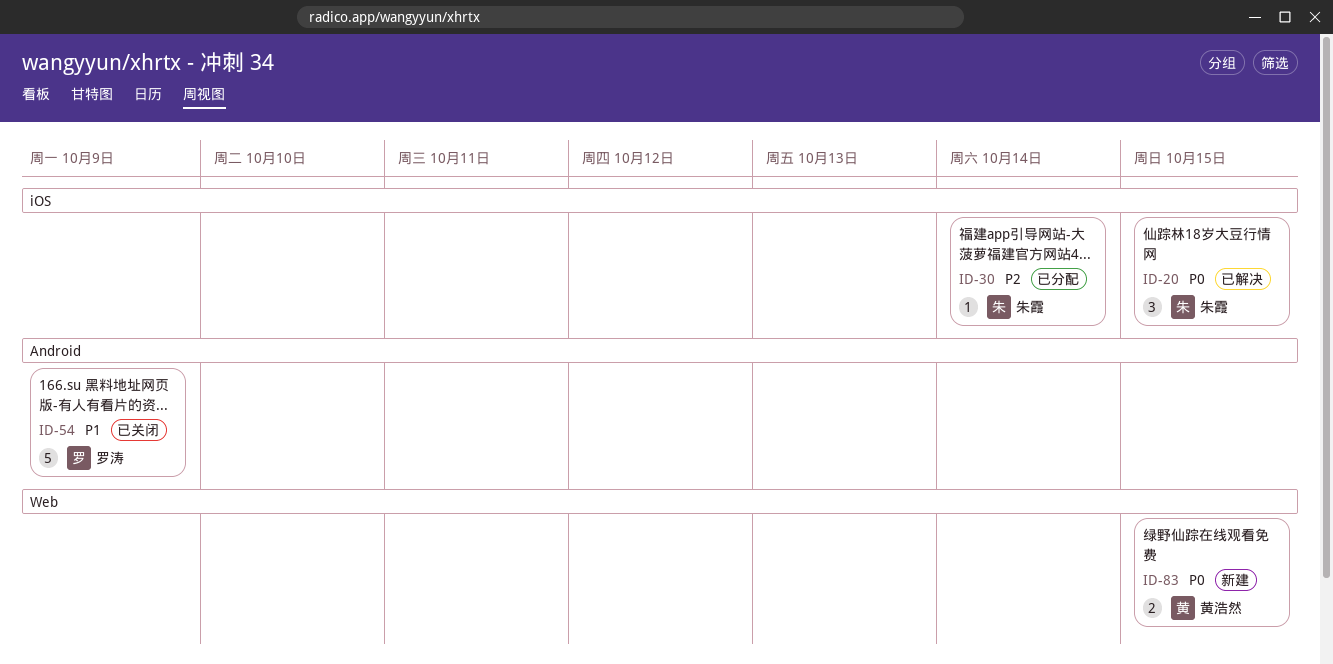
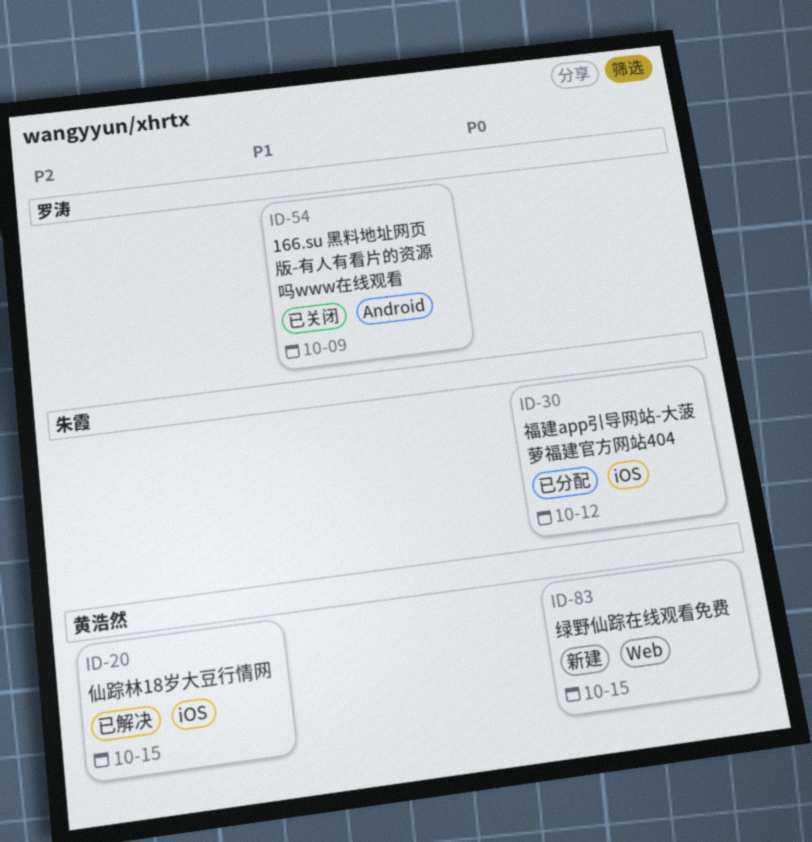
ID-20, owner: 朱霞 -> 黄浩然
ID-20, priority: P0 -> P2
ID-30, priority: P2 -> P0
ID-30, due: Oct 14 -> Oct 12

